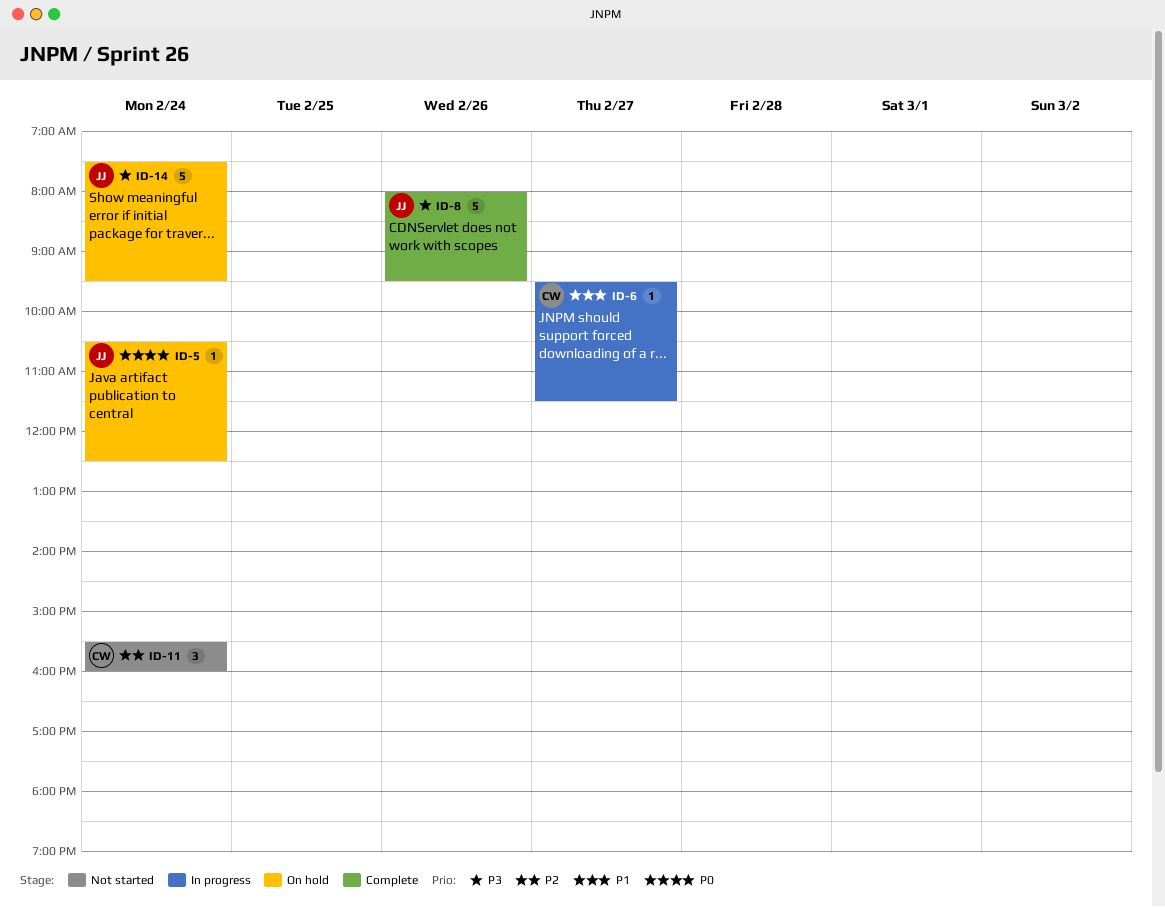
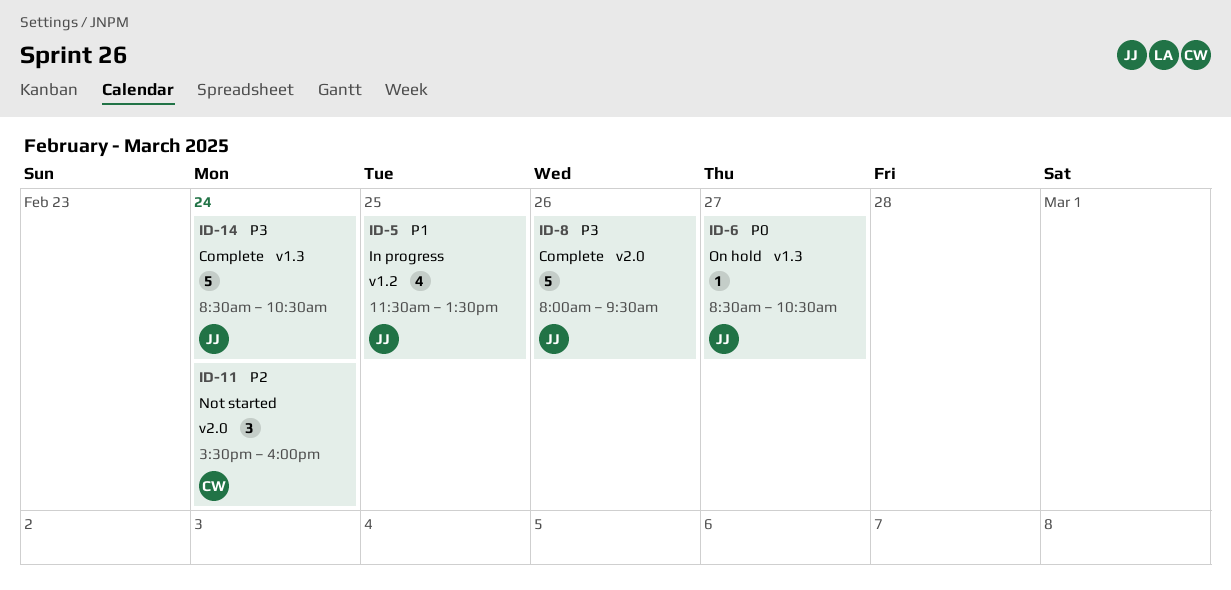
ID-5, status: On hold -> In progress
ID-5, priority: P0 -> P1
ID-5, estimate: 1 -> 4
ID-5, day: Feb 24 -> Feb 25
ID-5, begins: 10:30 -> 11:30
ID-5, ends: 12:30 -> 13:30
ID-6, status: In progress -> On hold
ID-6, owner: CW -> JJ
ID-6, priority: P1 -> P0
ID-6, begins: 09:30 -> 08:30
ID-6, ends: 11:30 -> 10:30
ID-14, status: On hold -> Complete
ID-14, begins: 07:30 -> 08:30
ID-14, ends: 09:30 -> 10:30

